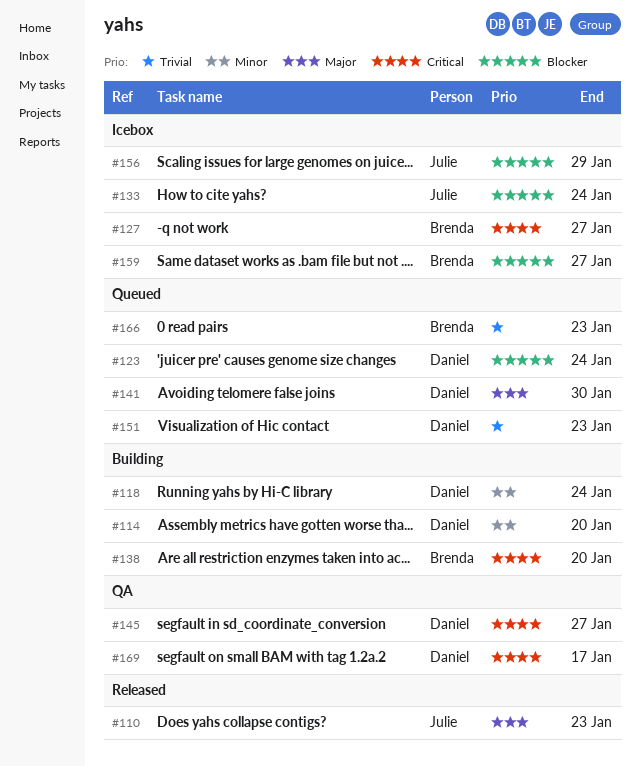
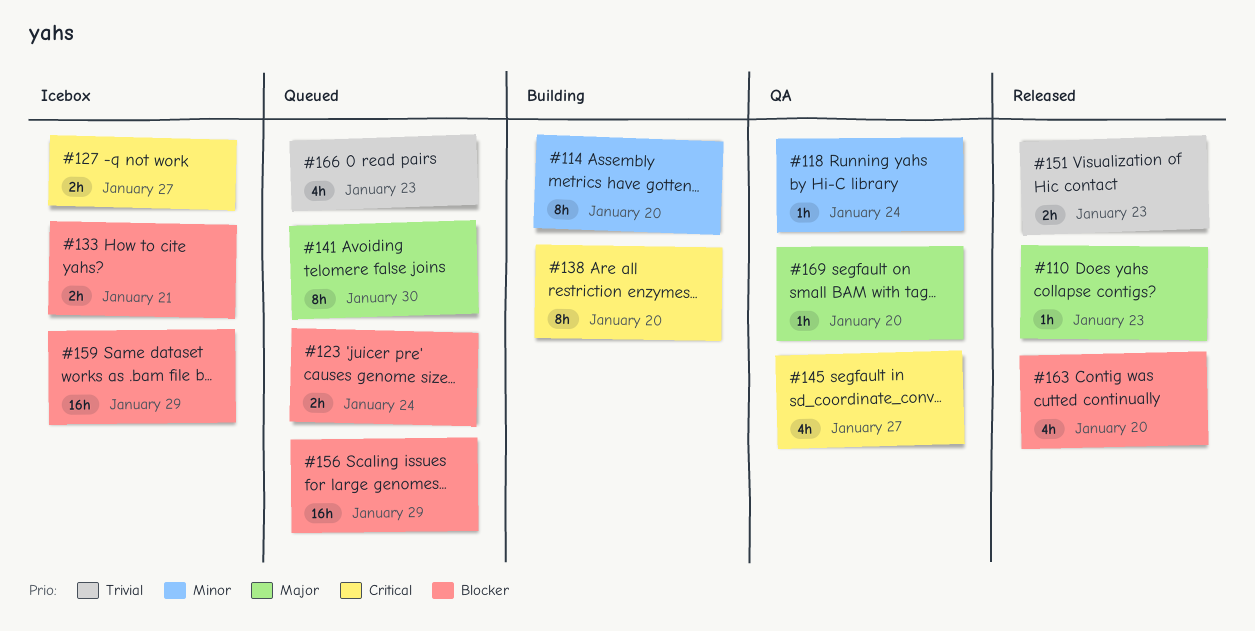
#118, status: Building -> QA
#133, due: Jan 24 -> Jan 21
#151, status: Queued -> Released
#156, status: Icebox -> Queued
#159, due: Jan 27 -> Jan 29
#163: none -> present
#169, priority: Critical -> Major
#169, due: Jan 17 -> Jan 20

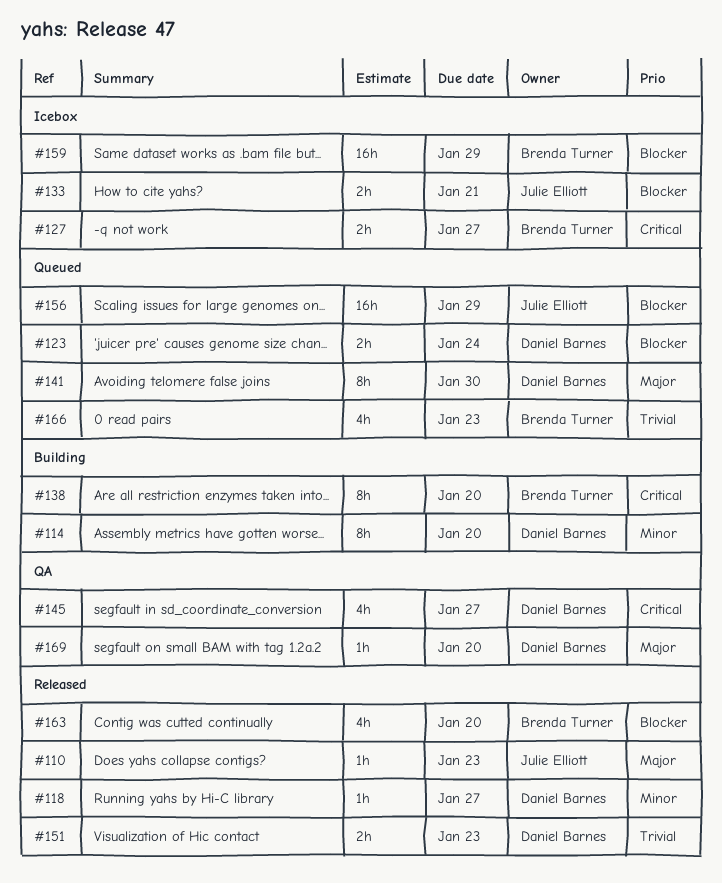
#118, status: QA -> Released
#118, due: Jan 24 -> Jan 27

